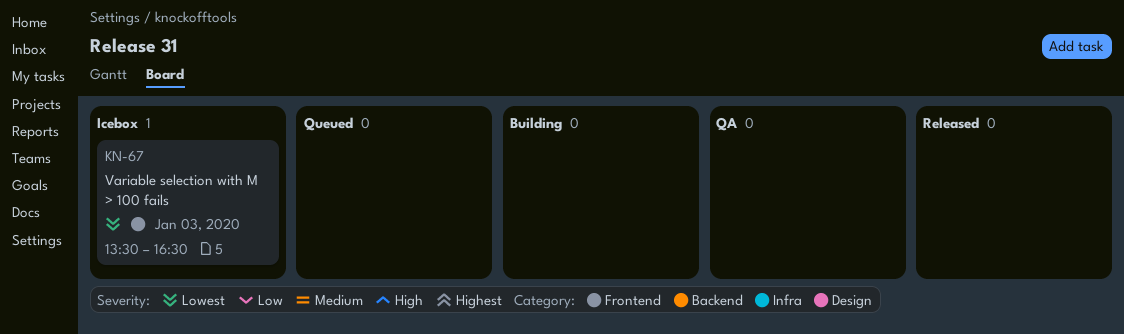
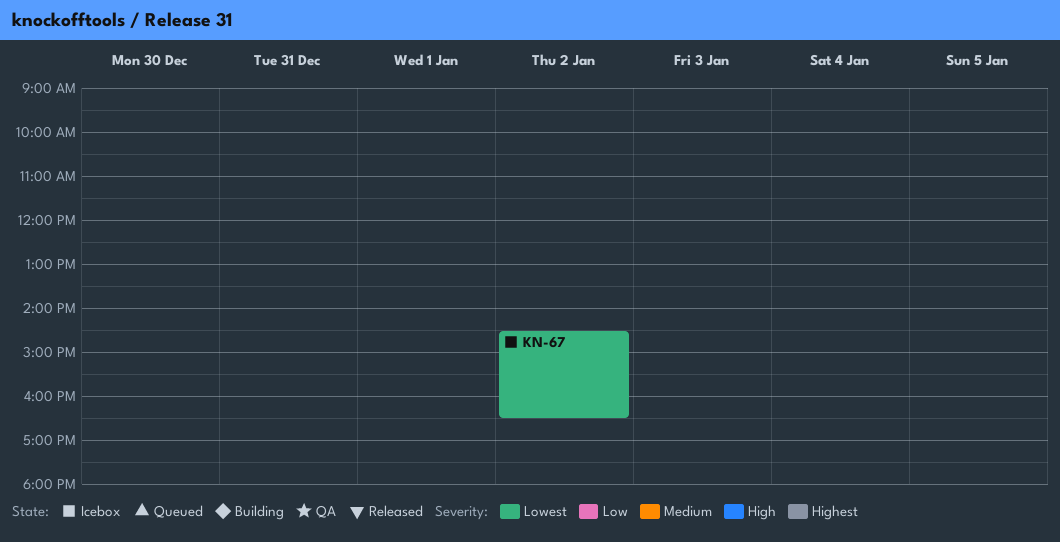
KN-67, day: Jan 3 -> Jan 2
KN-67, begins: 13:30 -> 14:30

